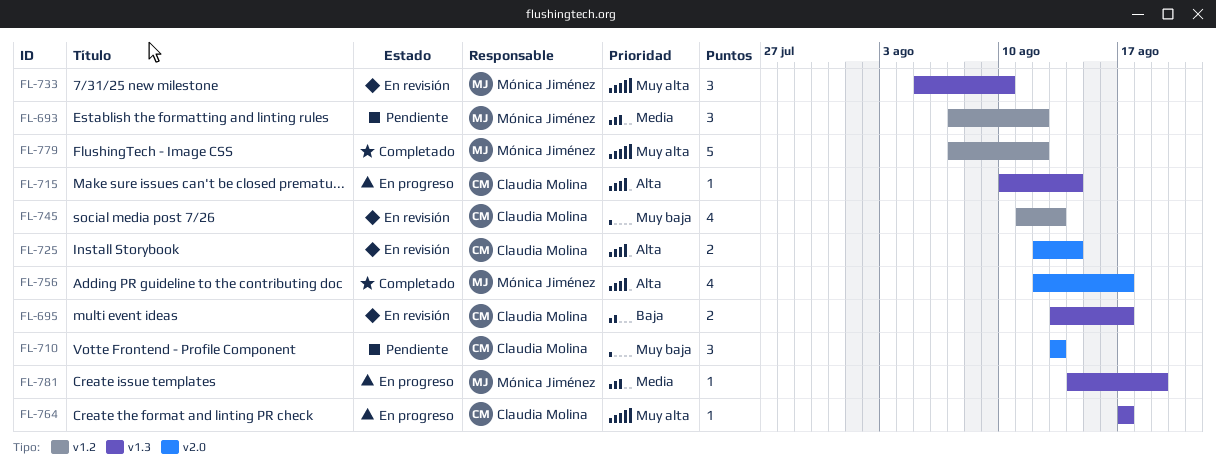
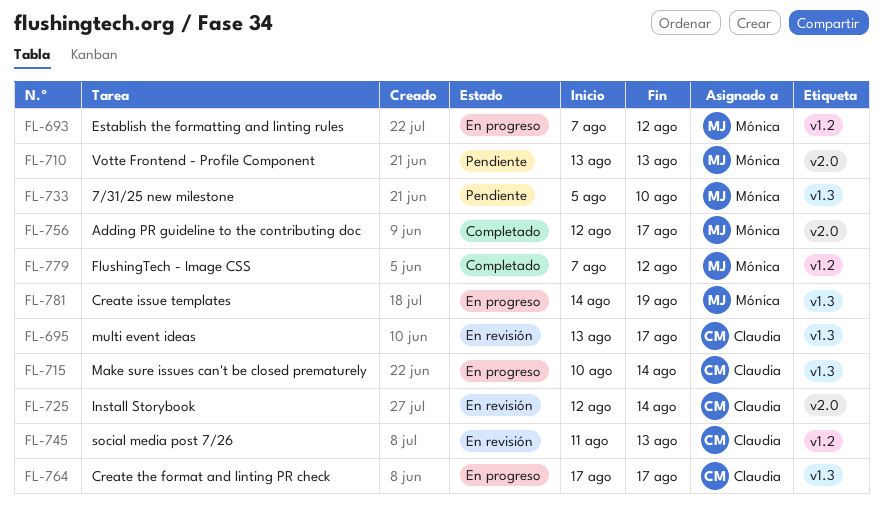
FL-693, status: Pendiente -> En progreso
FL-710, owner: Claudia Molina -> Mónica Jiménez
FL-733, status: En revisión -> Pendiente

